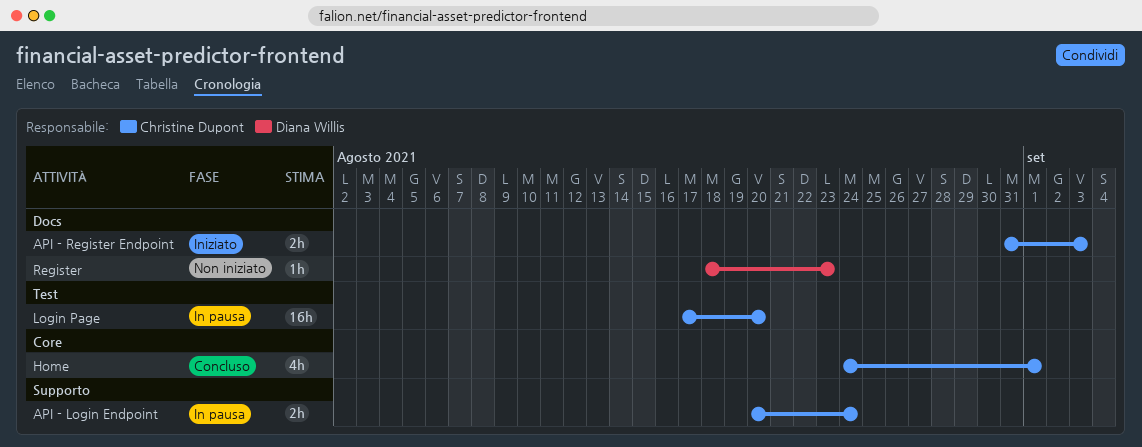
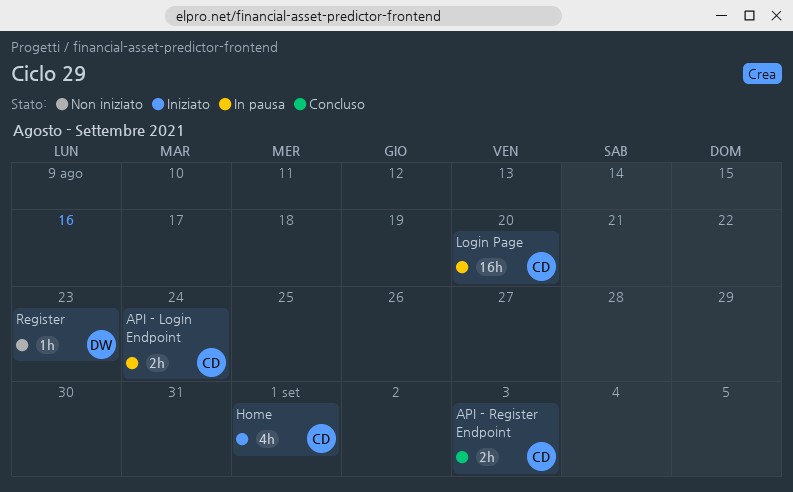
API - Register Endpoint, status: Iniziato -> Concluso
Home, status: Concluso -> Iniziato

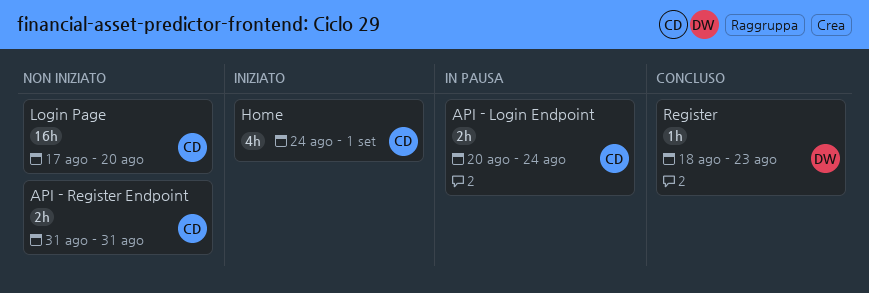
API - Register Endpoint, status: Concluso -> Non iniziato
API - Register Endpoint, due: Sep 3 -> Aug 31
Login Page, status: In pausa -> Non iniziato
Register, status: Non iniziato -> Concluso

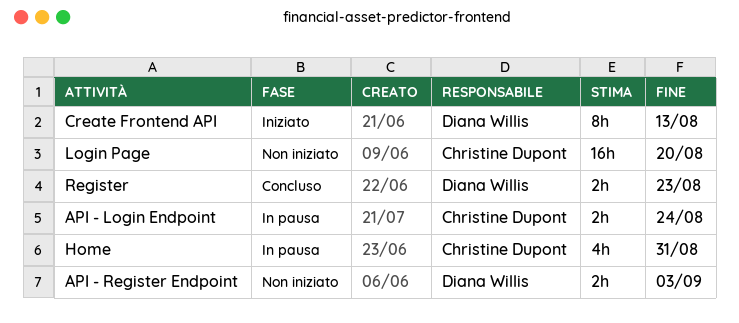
API - Register Endpoint, owner: Christine Dupont -> Diana Willis
API - Register Endpoint, due: Aug 31 -> Sep 3
Create Frontend API: none -> present
Home, status: Iniziato -> In pausa
Home, due: Sep 1 -> Aug 31
Register, estimate: 1h -> 2h

